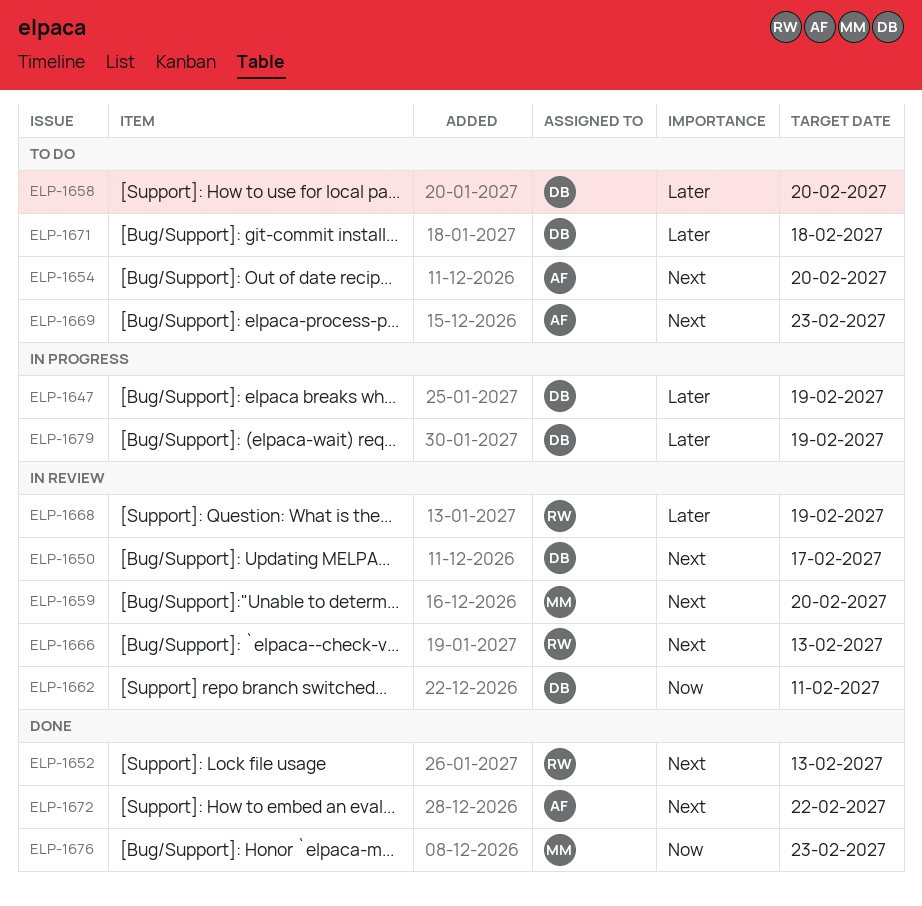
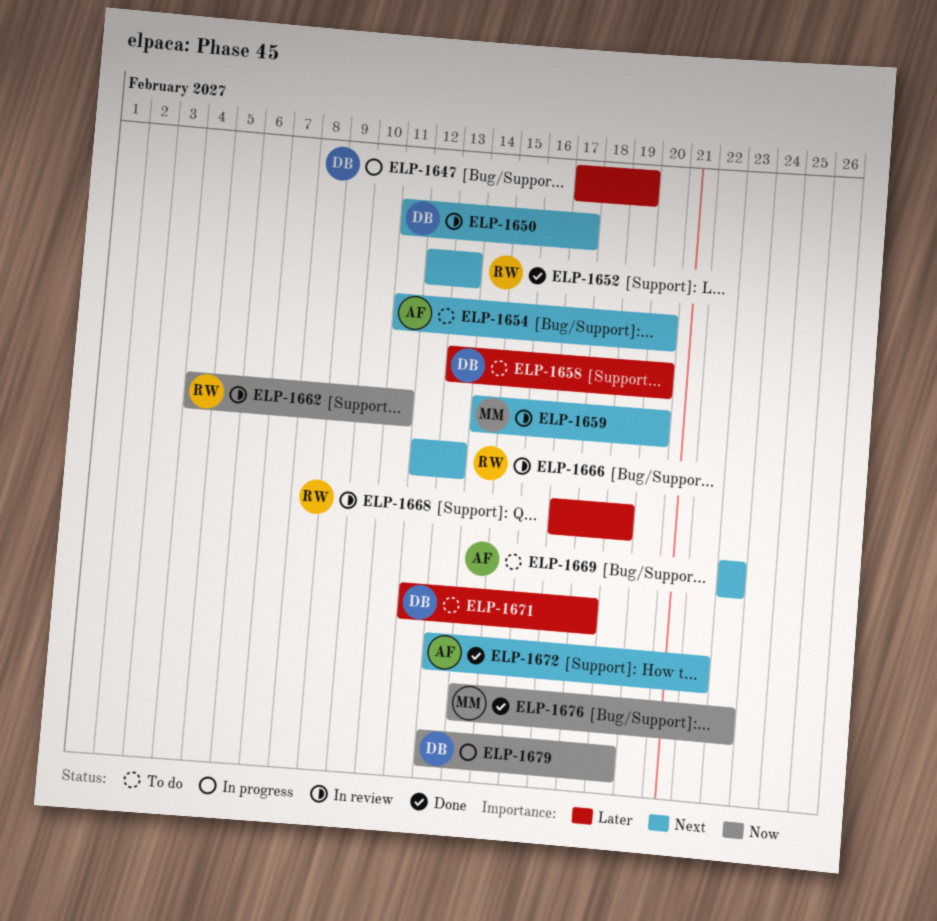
ELP-1662, owner: DB -> RW
ELP-1679, priority: Later -> Now

